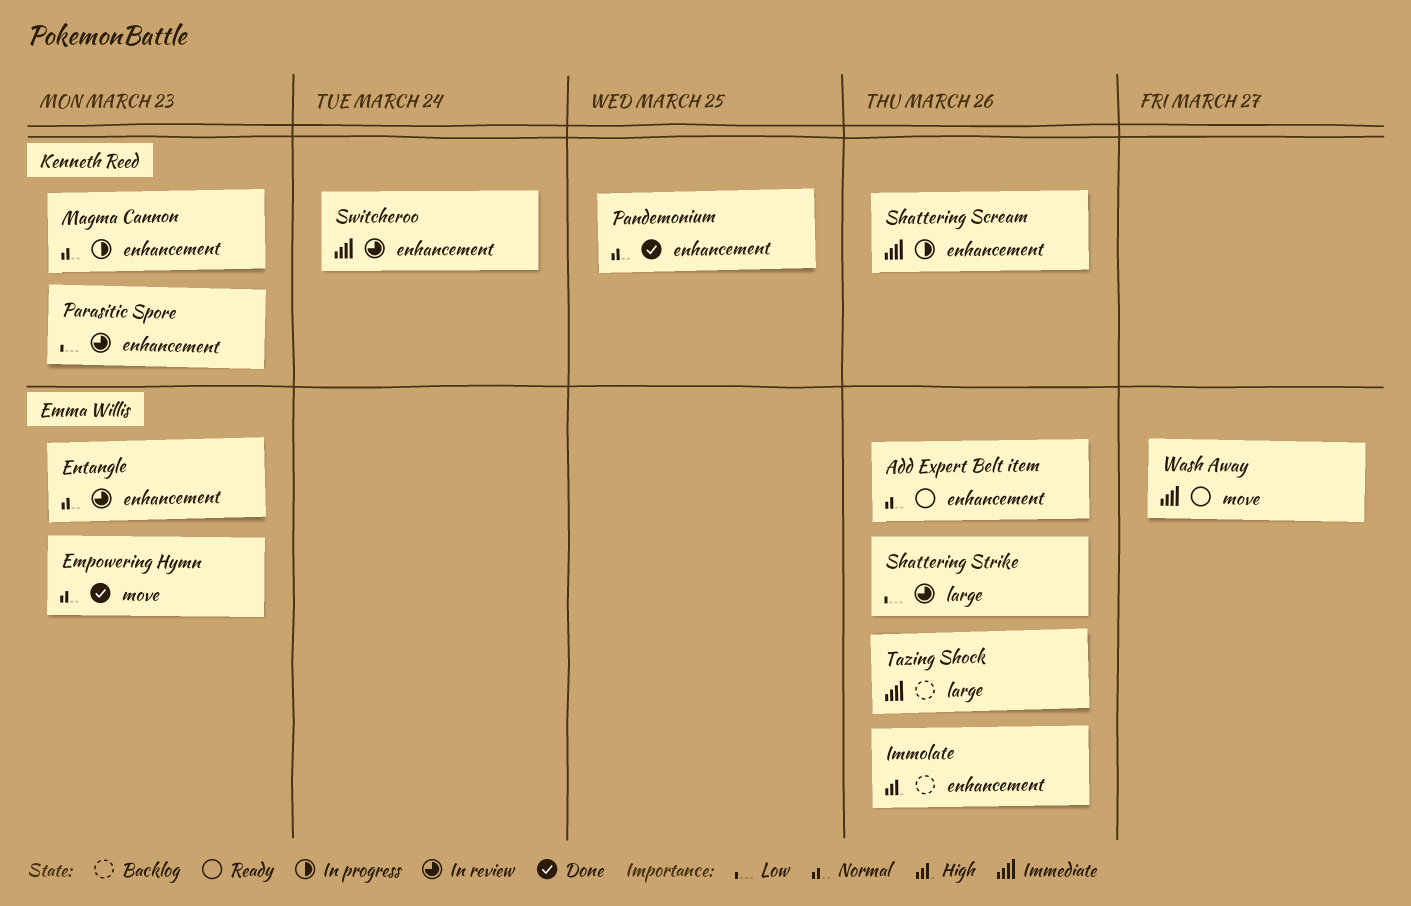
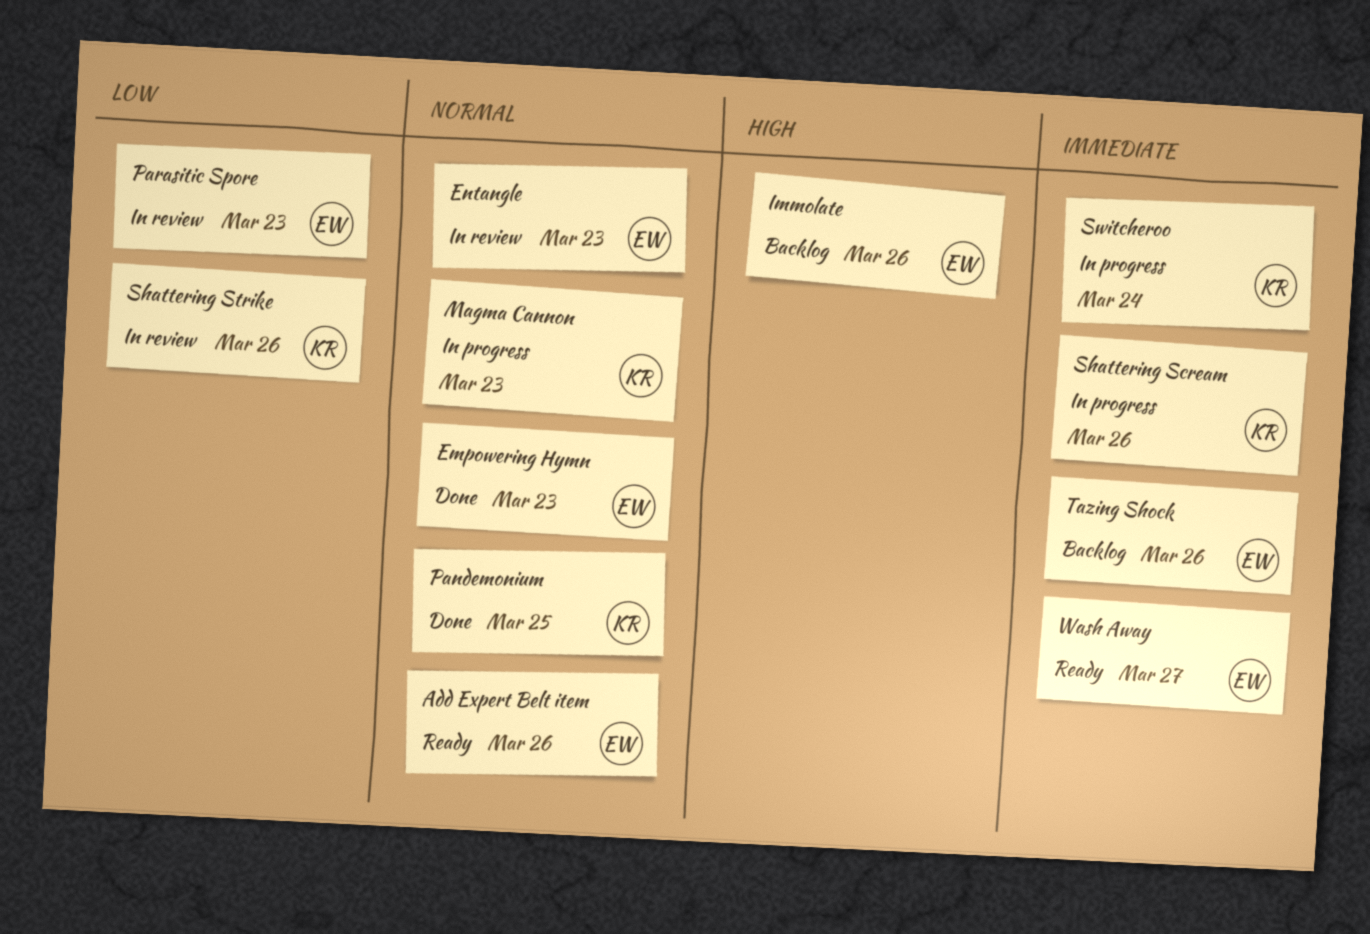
Parasitic Spore, owner: Kenneth Reed -> Emma Willis
Shattering Strike, owner: Emma Willis -> Kenneth Reed
Switcheroo, status: In review -> In progress

